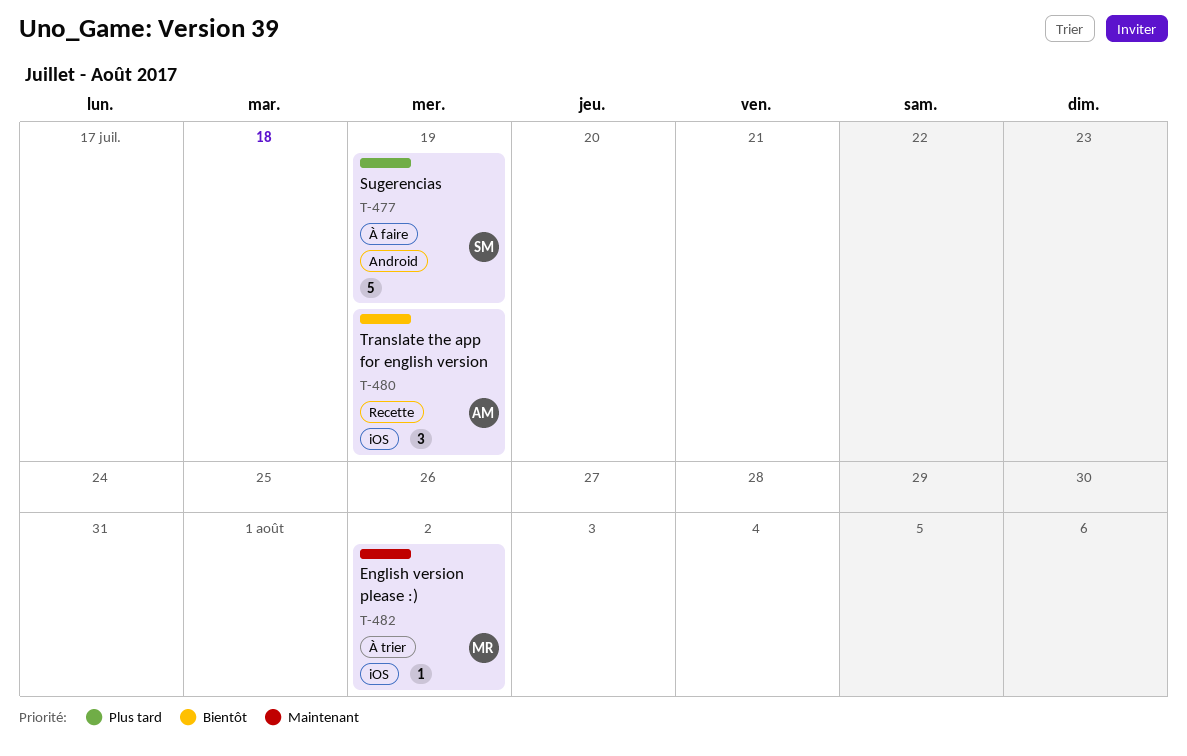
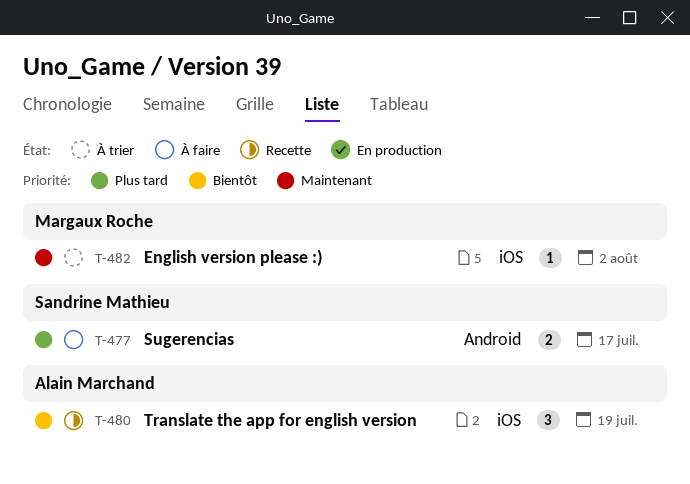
T-477, estimate: 5 -> 2
T-477, due: Jul 19 -> Jul 17

